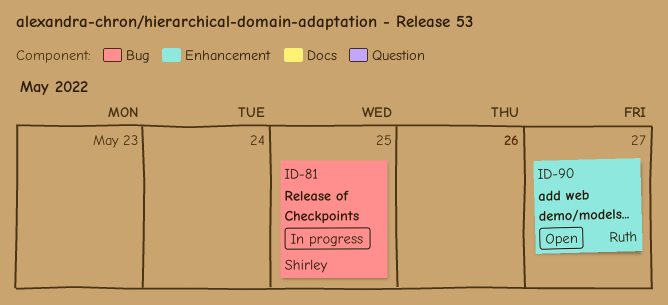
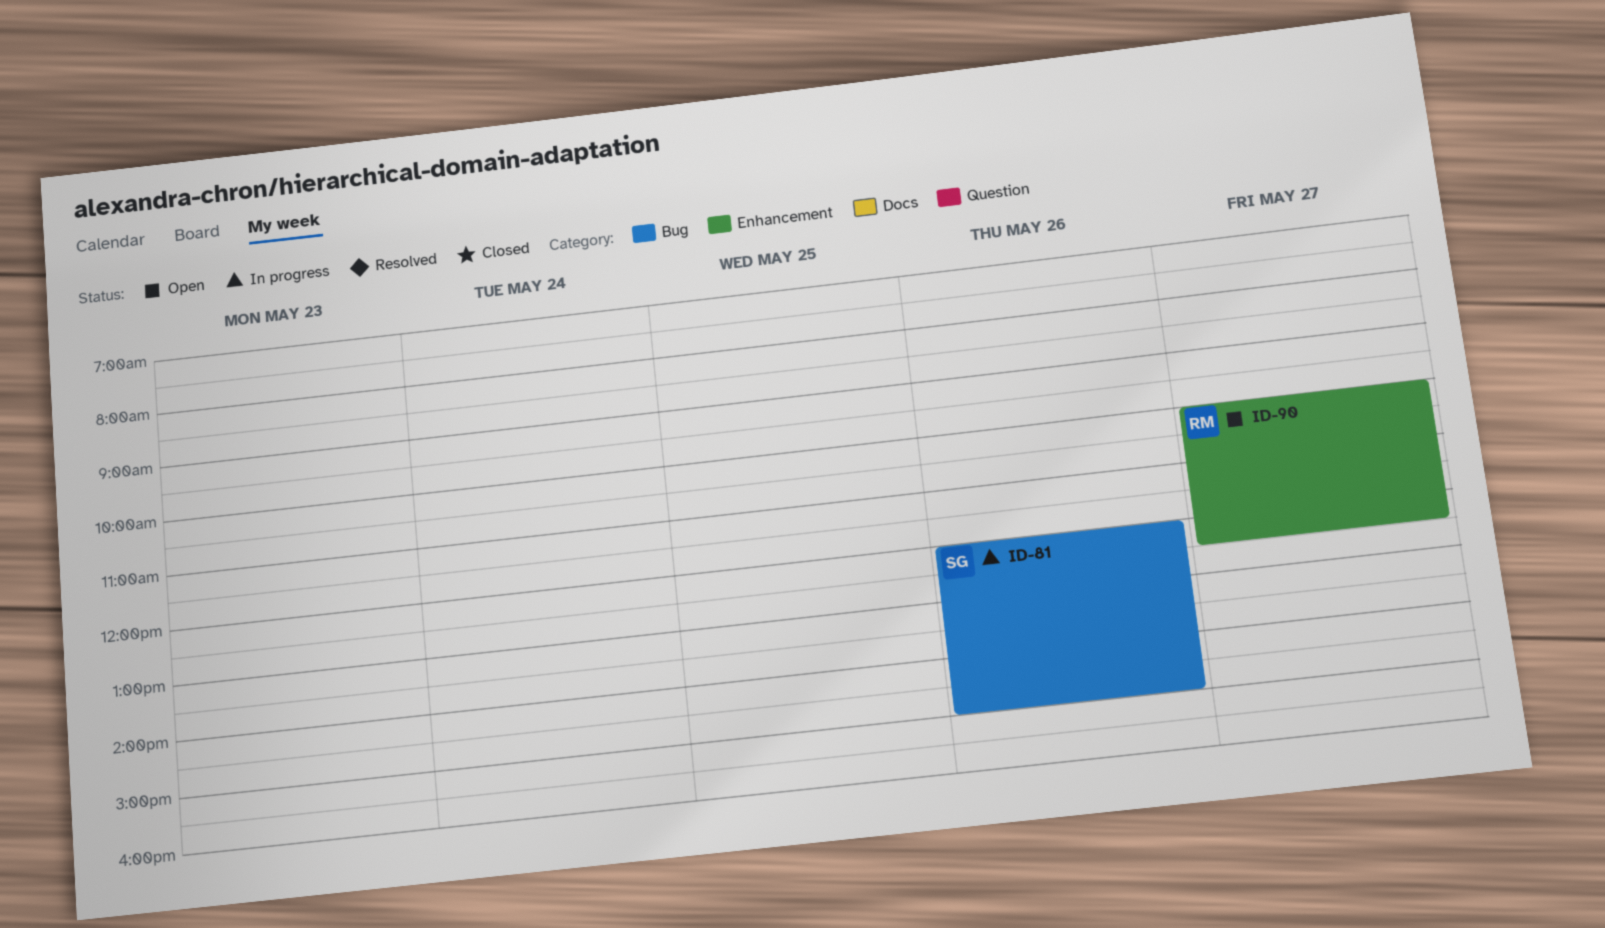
ID-81, day: May 25 -> May 26

